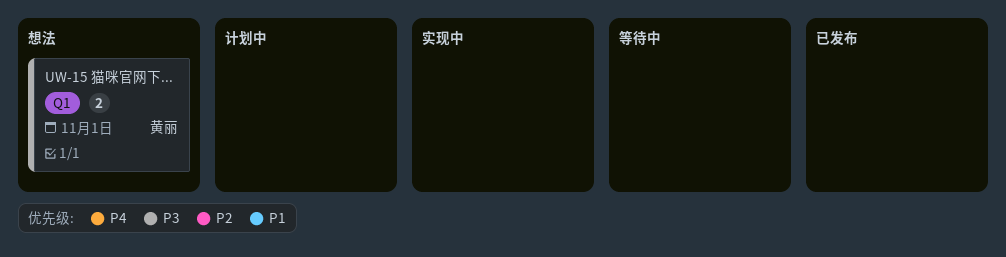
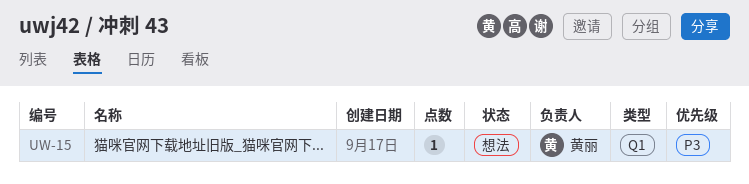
UW-15, estimate: 2 -> 1

